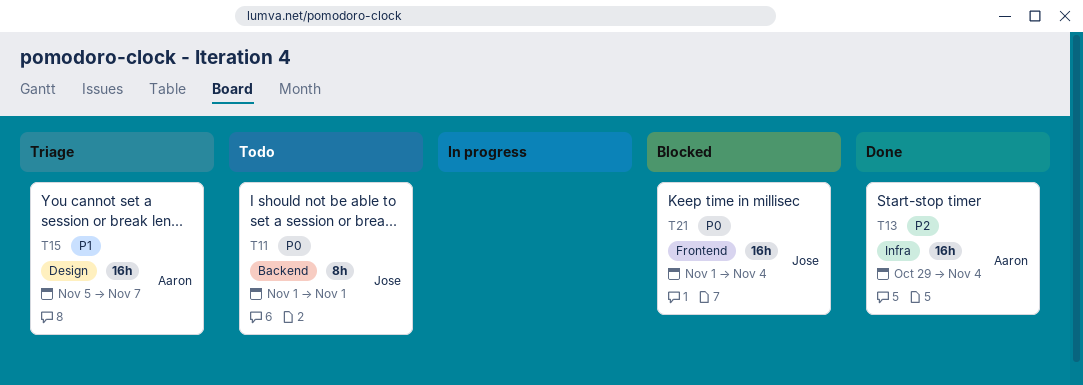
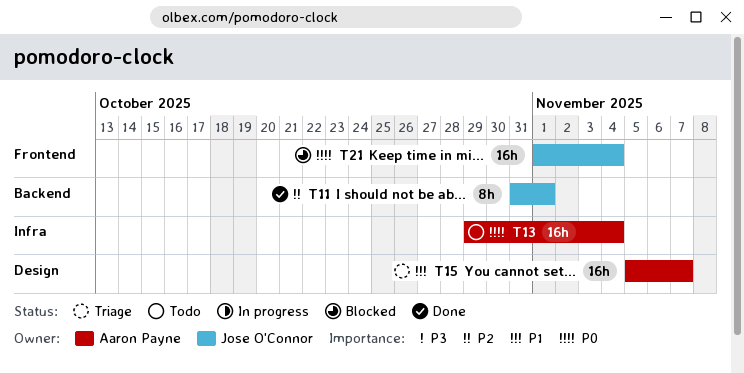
T11, status: Todo -> Done
T11, priority: P0 -> P2
T11, start: Nov 1 -> Oct 31
T13, status: Done -> Todo
T13, priority: P2 -> P0

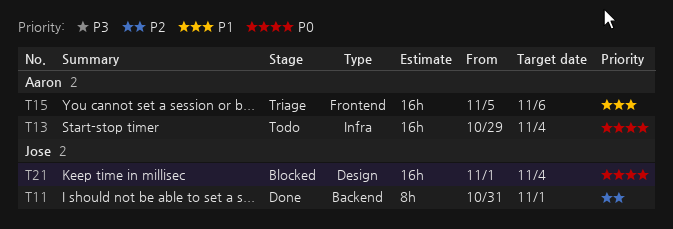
T15, label: Design -> Frontend
T15, due: Nov 7 -> Nov 6
T21, label: Frontend -> Design

